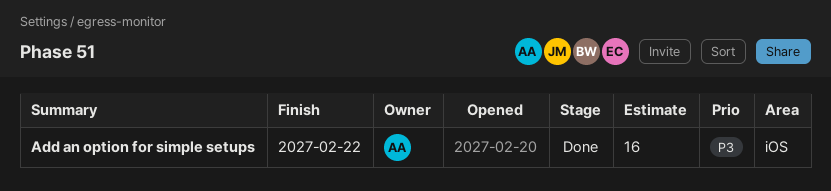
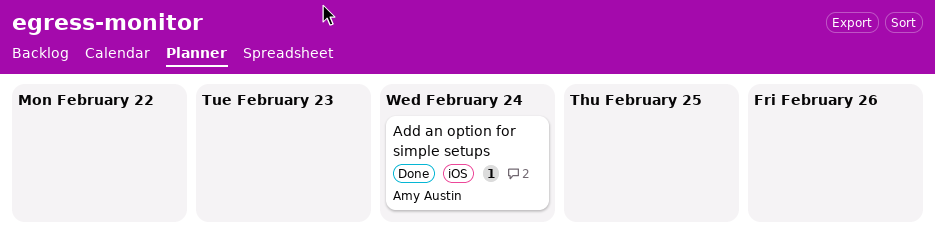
Add an option for simple setups, estimate: 16 -> 1
Add an option for simple setups, due: Feb 22 -> Feb 24

